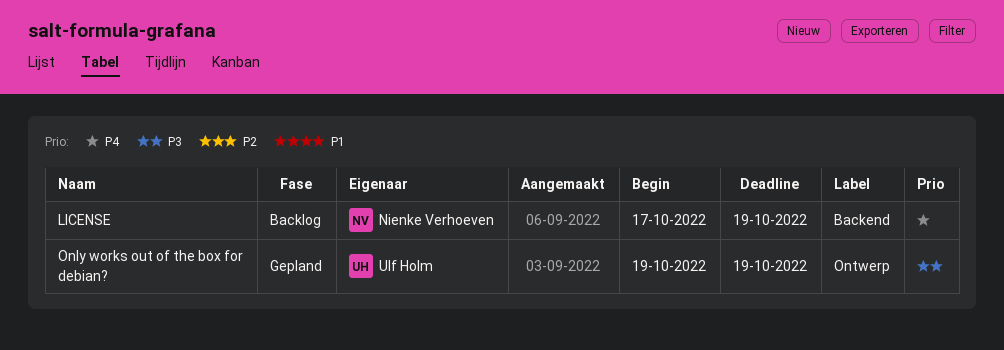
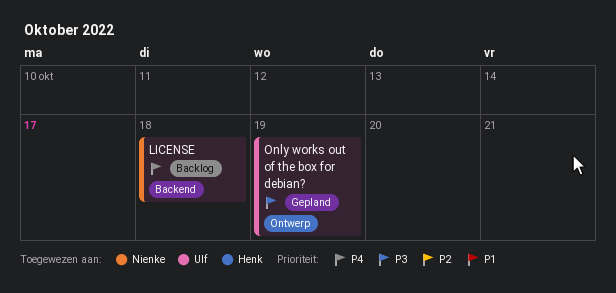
LICENSE, due: Oct 19 -> Oct 18

